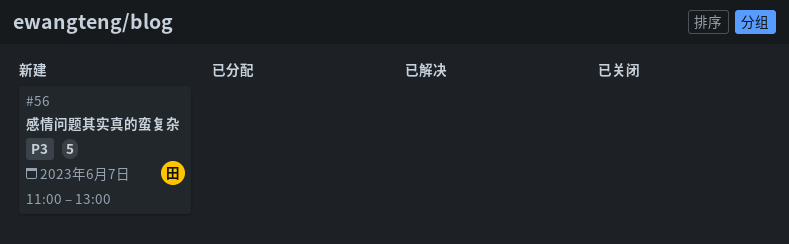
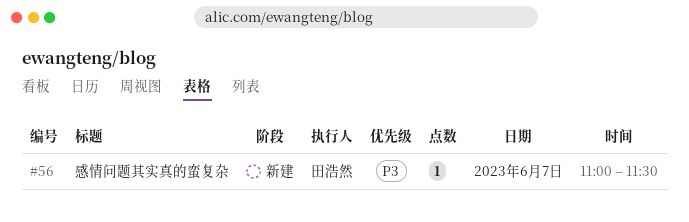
#56, estimate: 5 -> 1
#56, ends: 13:00 -> 11:30

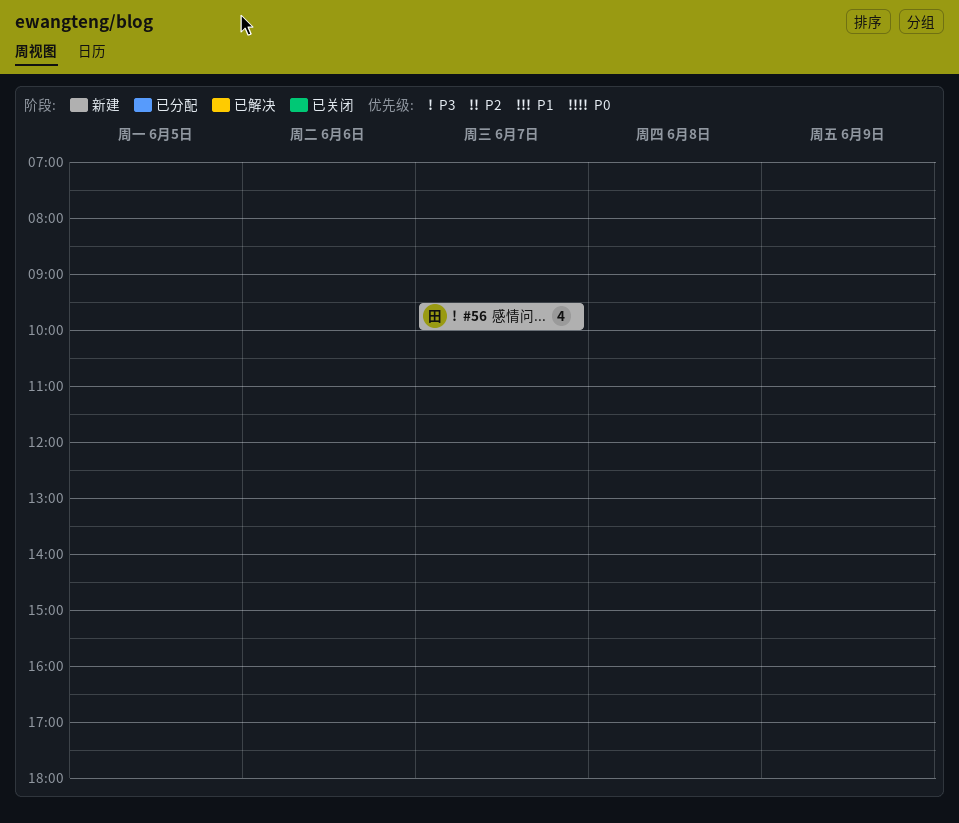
#56, estimate: 1 -> 4
#56, begins: 11:00 -> 09:30
#56, ends: 11:30 -> 10:00

